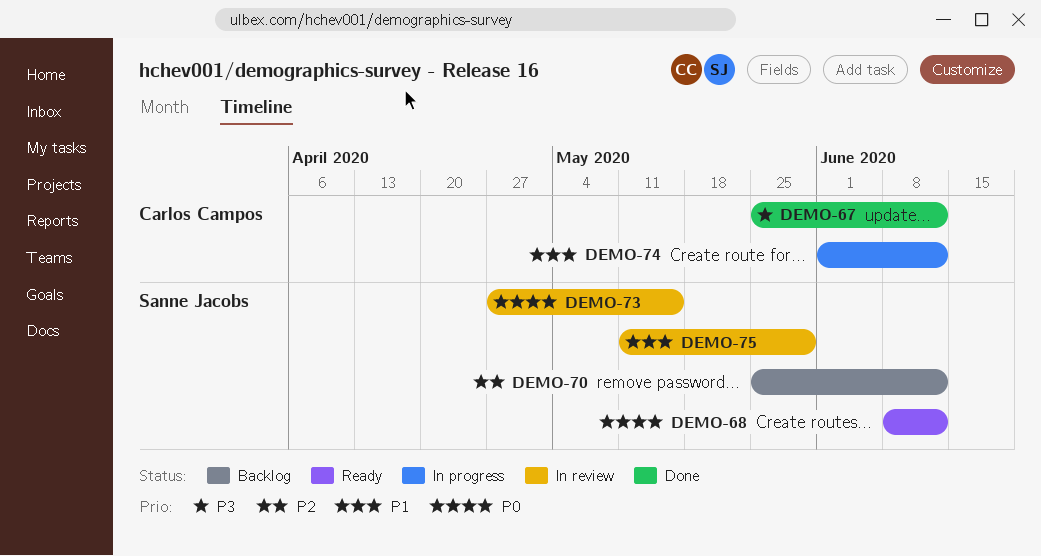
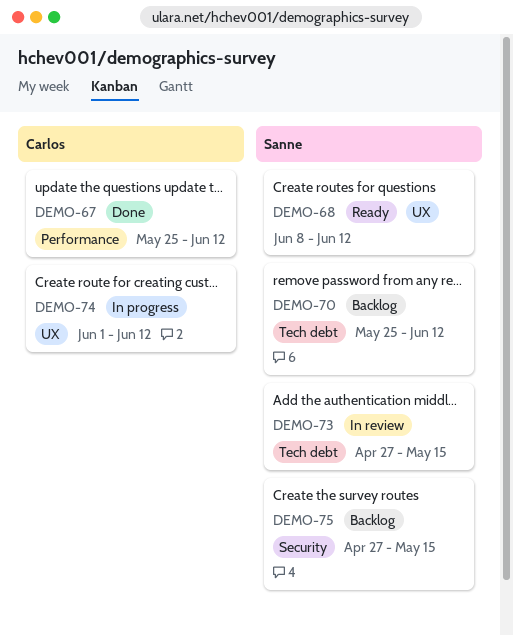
DEMO-75, status: In review -> Backlog
DEMO-75, start: May 11 -> Apr 27
DEMO-75, due: May 29 -> May 15

